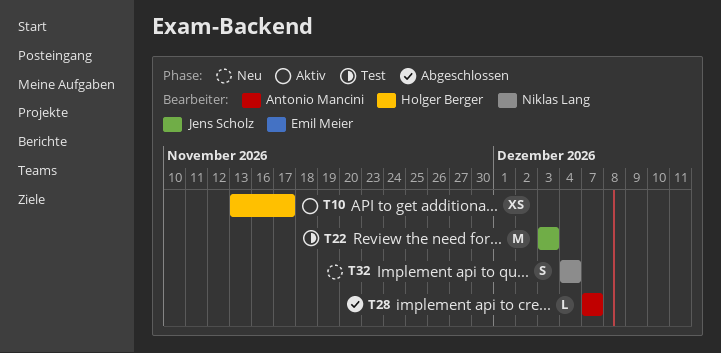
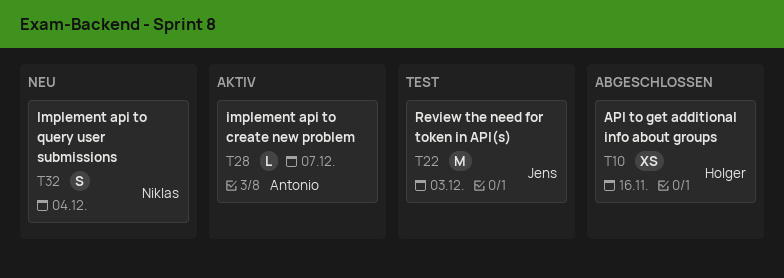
T10, status: Aktiv -> Abgeschlossen
T10, due: Nov 17 -> Nov 16
T28, status: Abgeschlossen -> Aktiv

